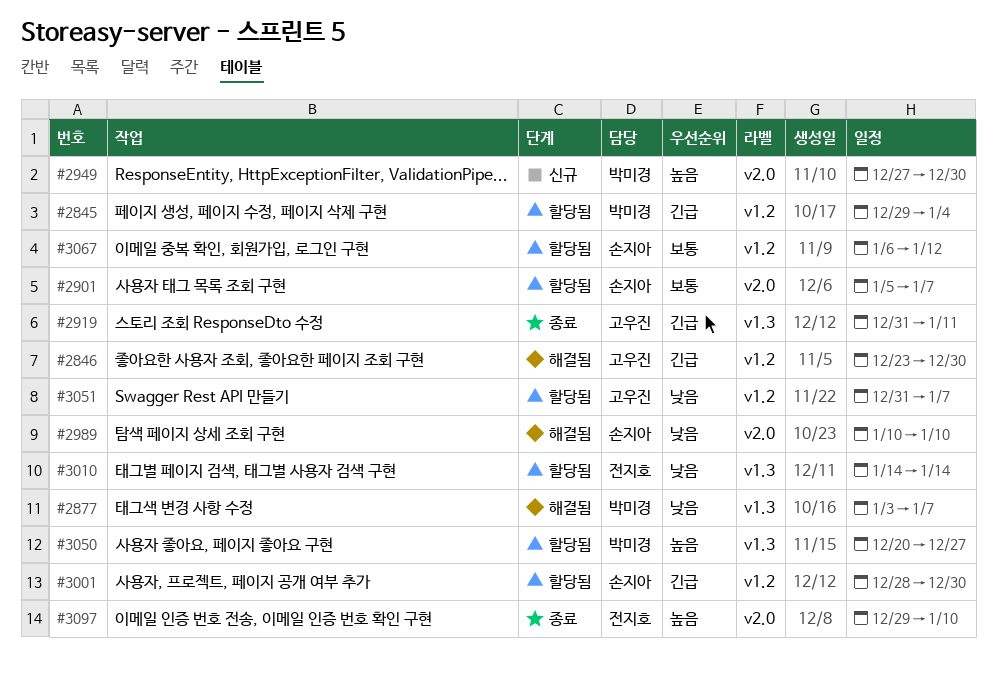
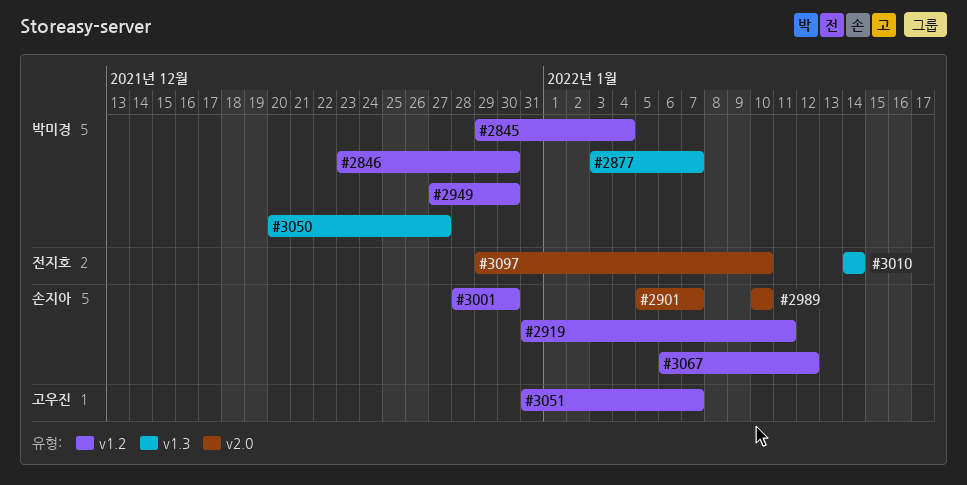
#2846, owner: 고우진 -> 박미경
#2919, owner: 고우진 -> 손지아
#2919, label: v1.3 -> v1.2
#2949, label: v2.0 -> v1.2

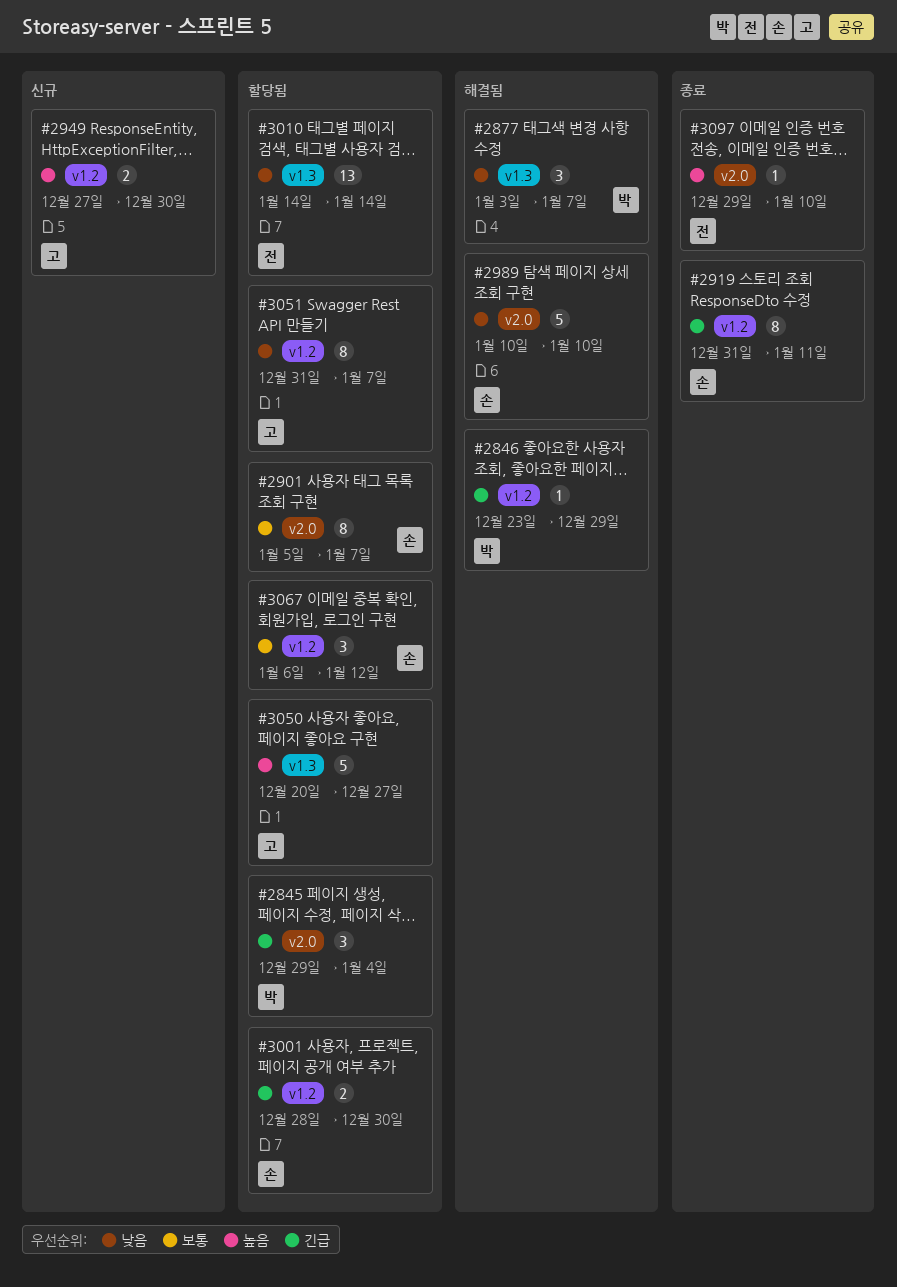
#2845, label: v1.2 -> v2.0
#2846, due: Dec 30 -> Dec 29
#2949, owner: 박미경 -> 고우진
#3050, owner: 박미경 -> 고우진

